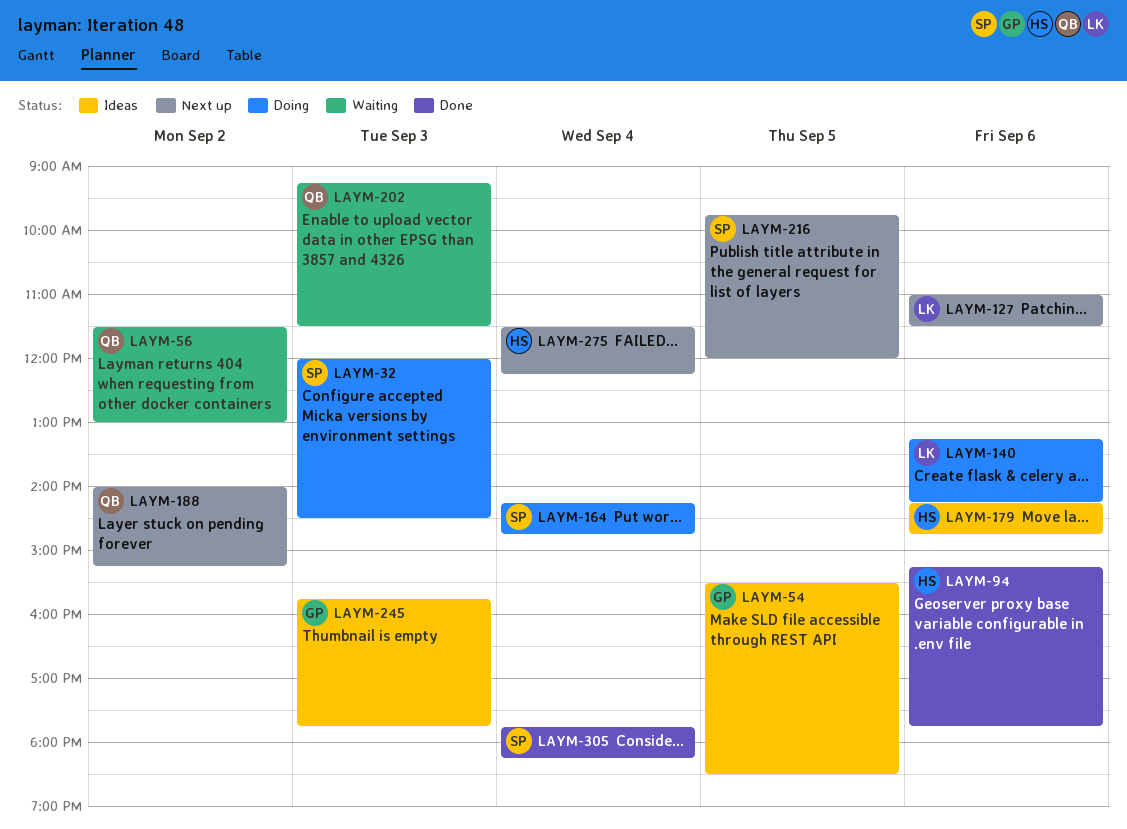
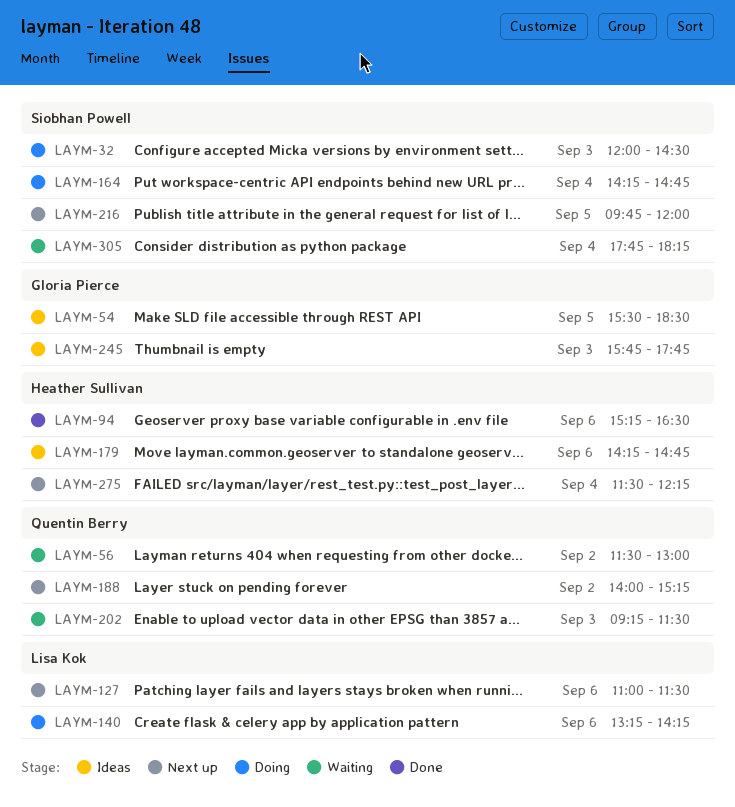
LAYM-94, ends: 17:45 -> 16:30
LAYM-305, status: Done -> Waiting

